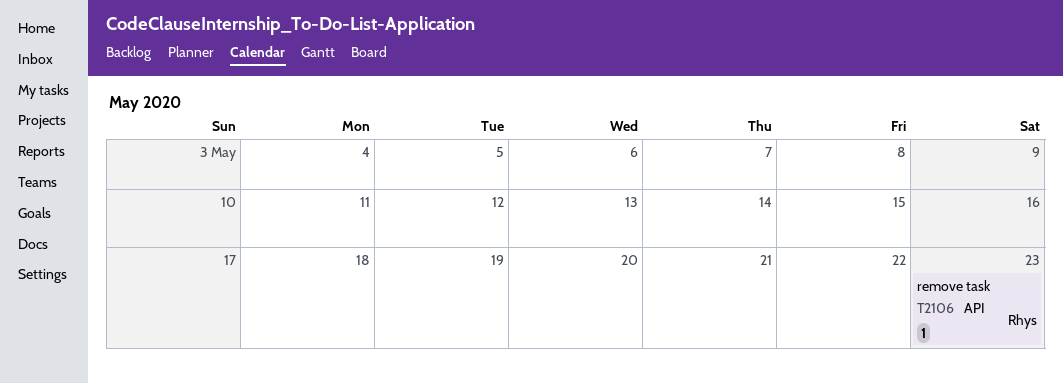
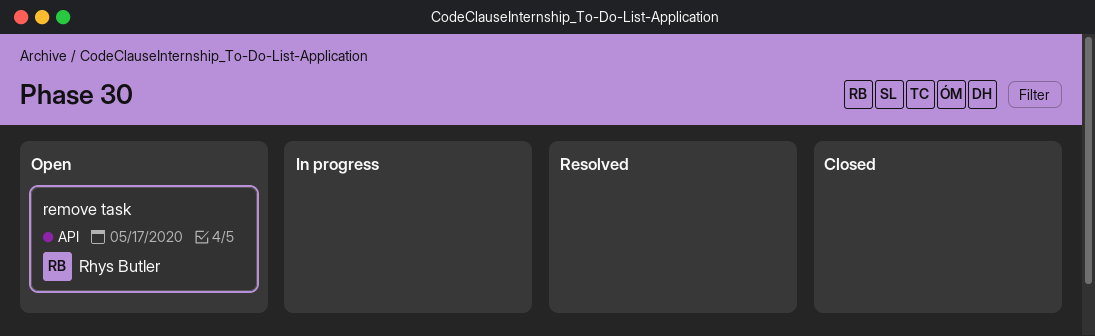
remove task, due: May 23 -> May 17

